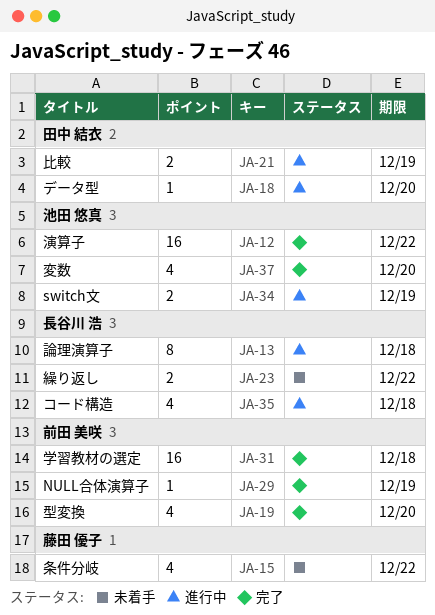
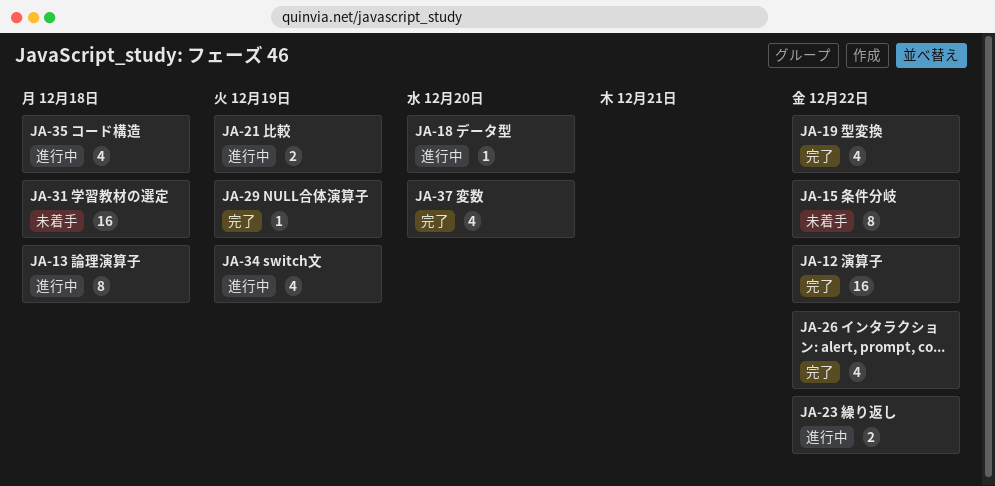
JA-15, estimate: 4 -> 8
JA-19, due: Dec 20 -> Dec 22
JA-23, status: 未着手 -> 進行中
JA-26: none -> present
JA-31, status: 完了 -> 未着手
JA-34, estimate: 2 -> 4

